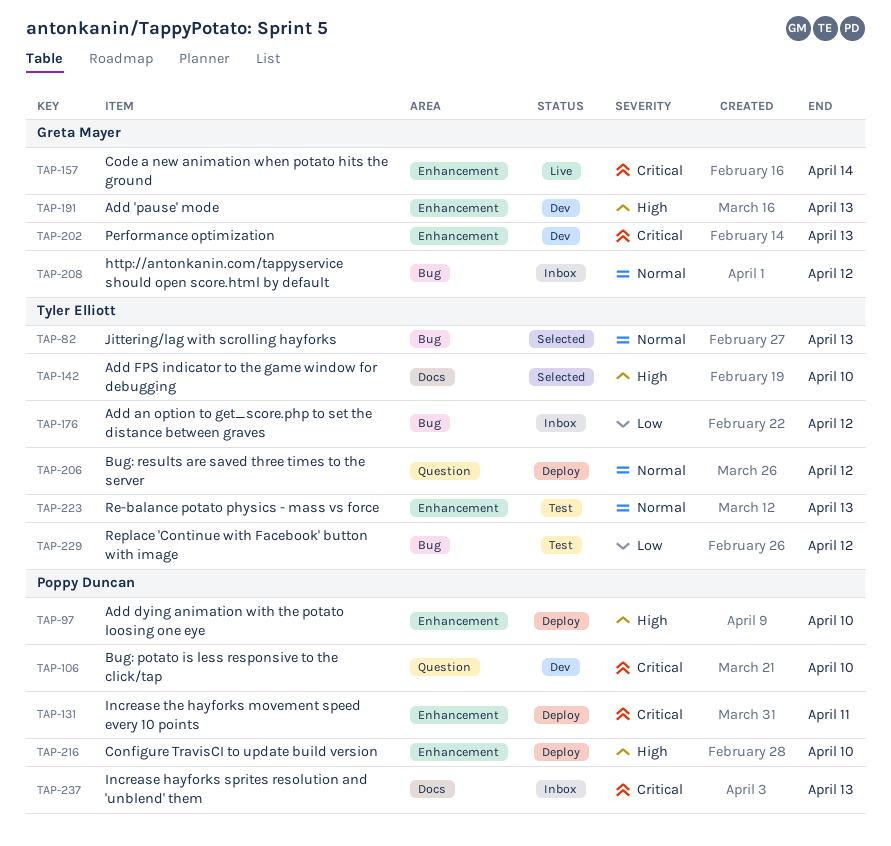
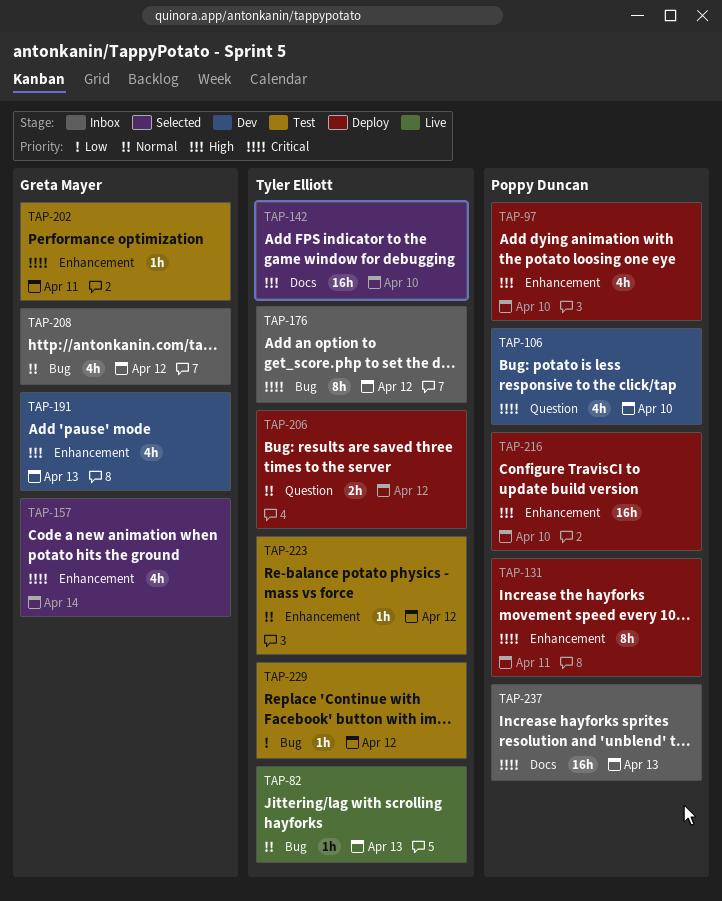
TAP-82, status: Selected -> Live
TAP-157, status: Live -> Selected
TAP-176, priority: Low -> Critical
TAP-202, status: Dev -> Test
TAP-202, due: Apr 13 -> Apr 11
TAP-223, due: Apr 13 -> Apr 12

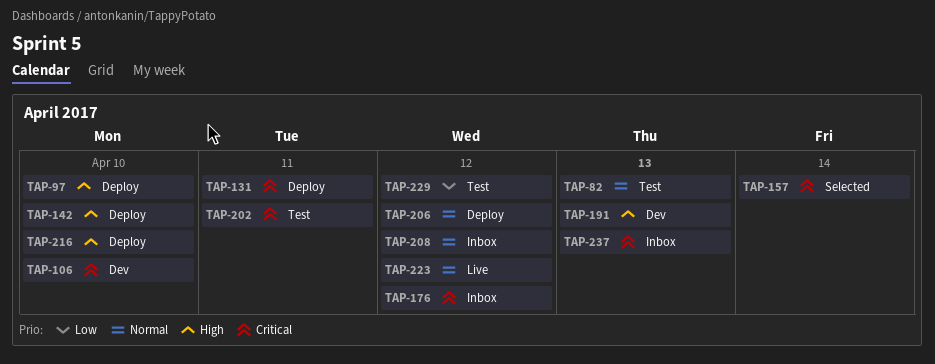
TAP-82, status: Live -> Test
TAP-142, status: Selected -> Deploy
TAP-223, status: Test -> Live

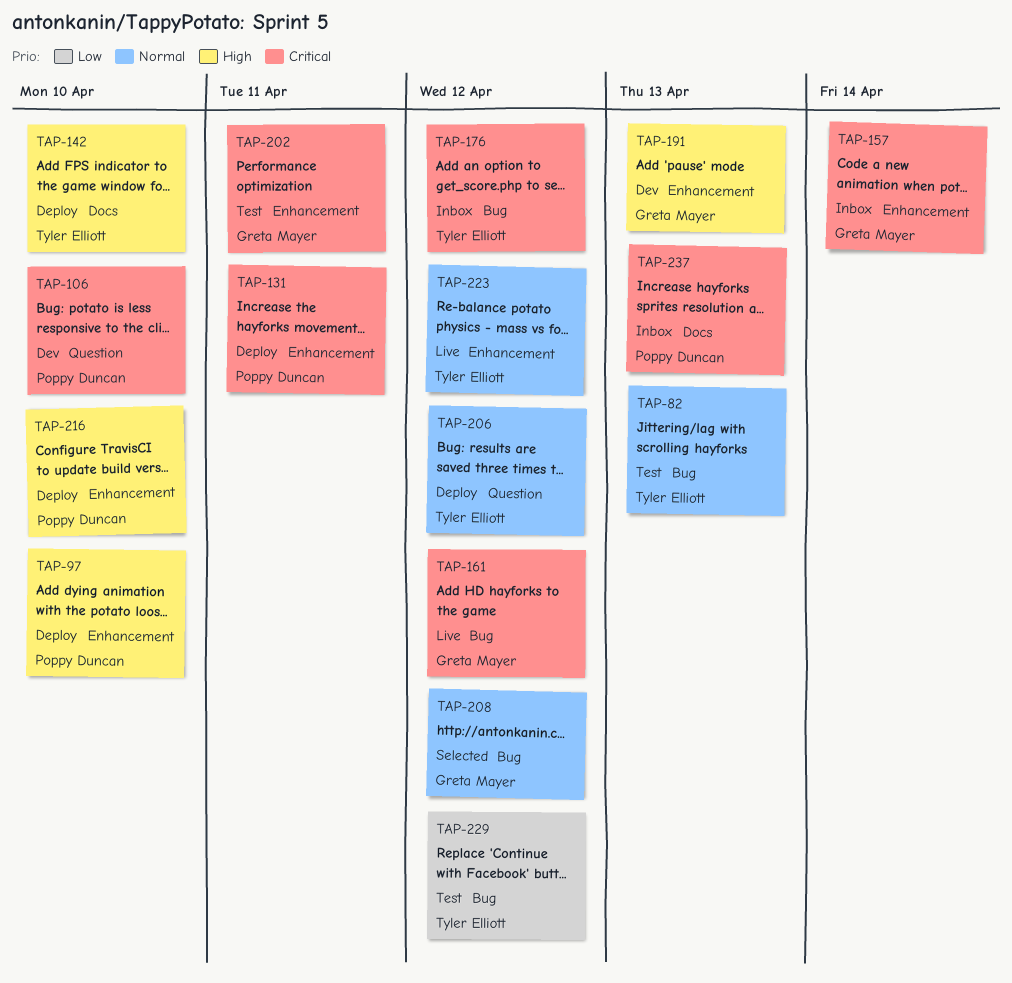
TAP-157, status: Selected -> Inbox
TAP-161: none -> present
TAP-208, status: Inbox -> Selected

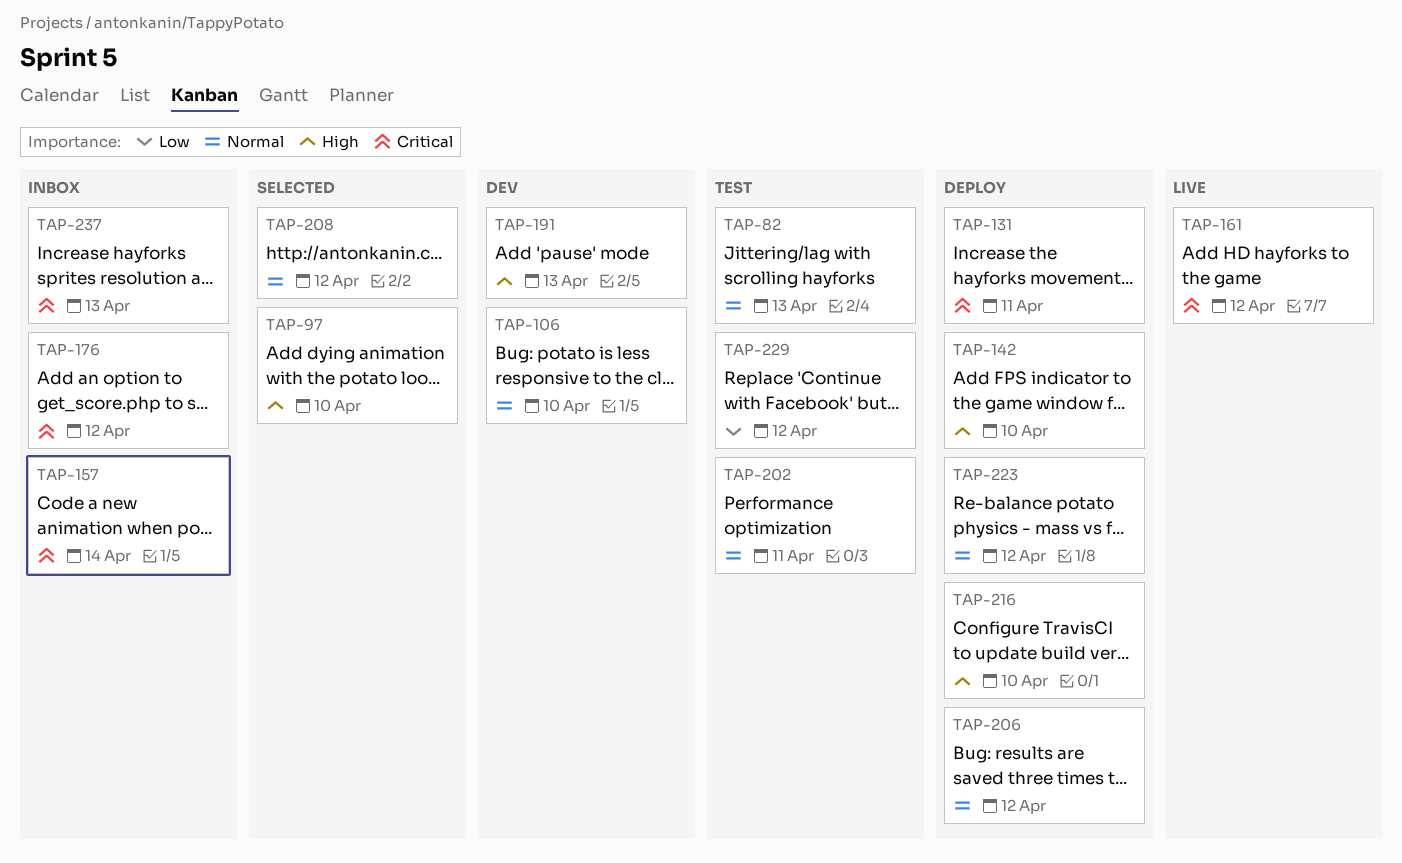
TAP-97, status: Deploy -> Selected
TAP-106, priority: Critical -> Normal
TAP-202, priority: Critical -> Normal
TAP-223, status: Live -> Deploy

